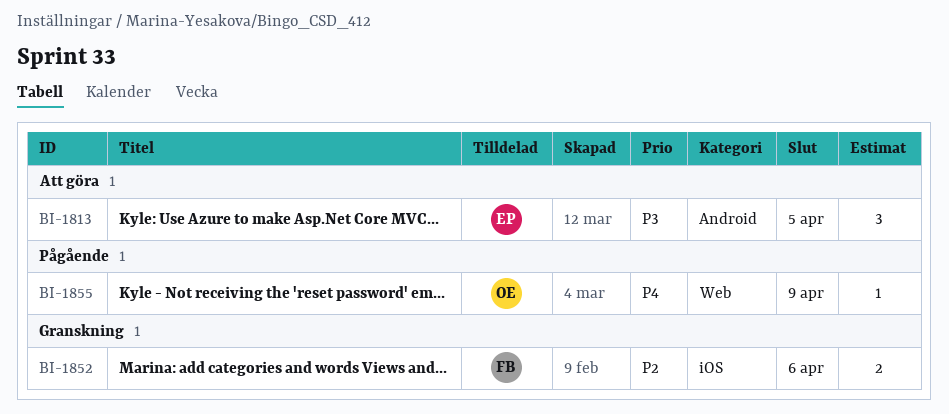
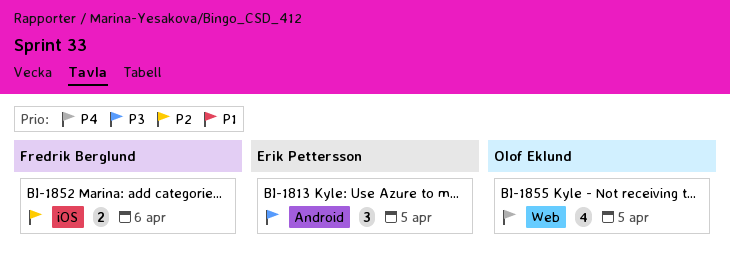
BI-1855, estimate: 1 -> 4
BI-1855, due: Apr 9 -> Apr 5

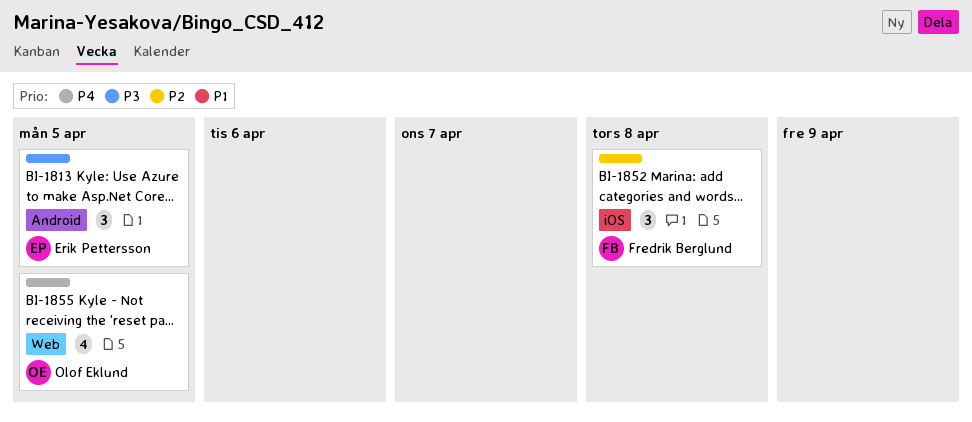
BI-1852, estimate: 2 -> 3
BI-1852, due: Apr 6 -> Apr 8

